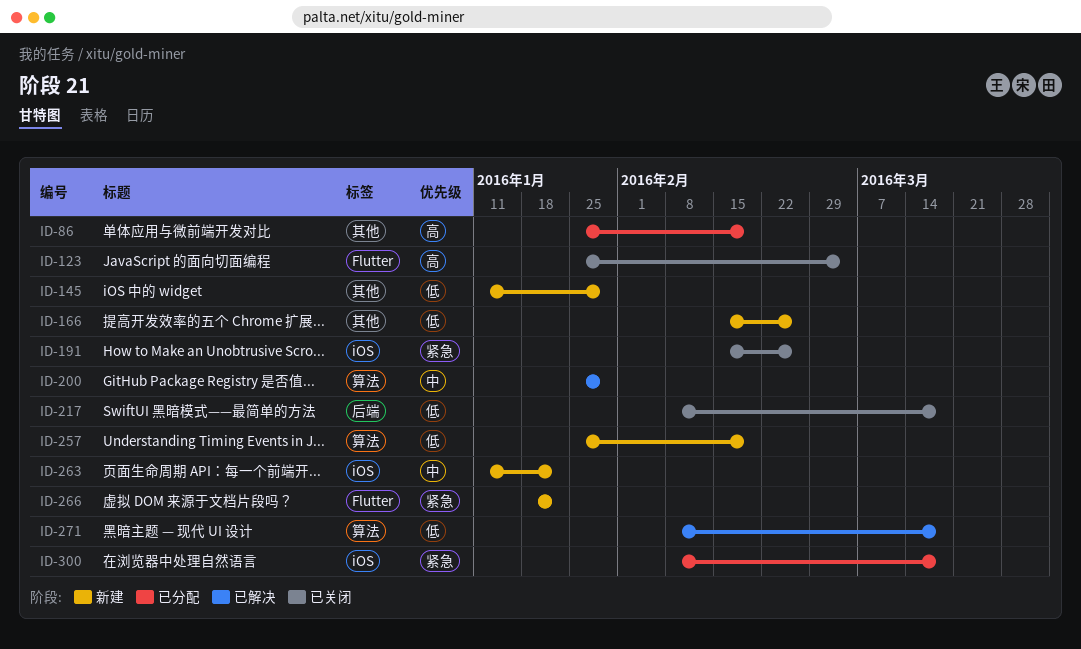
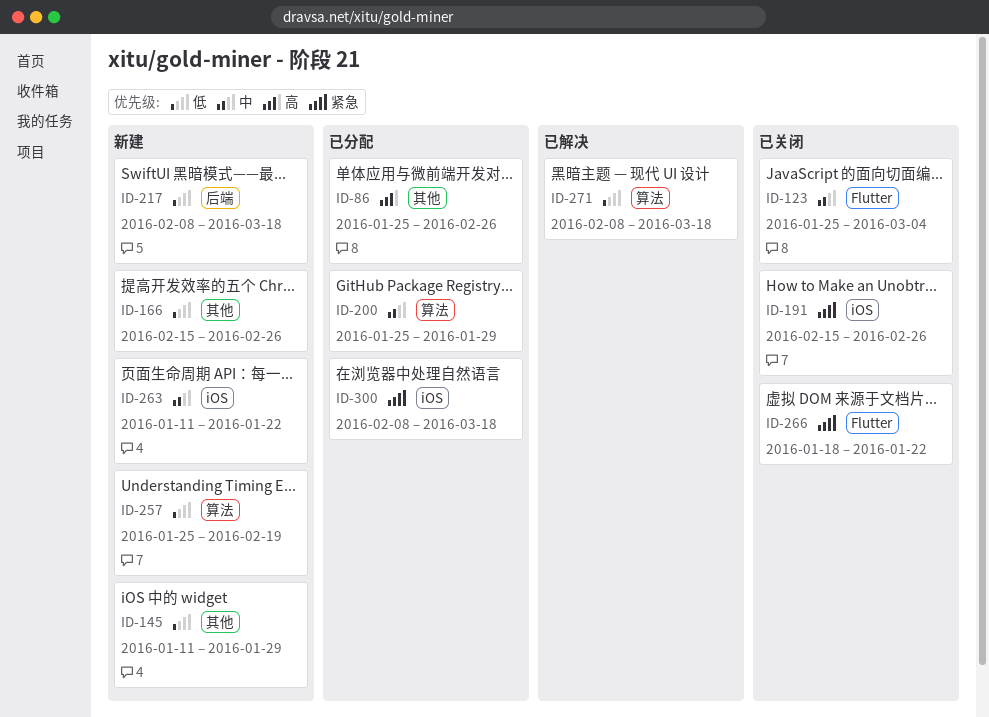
ID-86, due: Feb 19 -> Feb 26
ID-123, priority: 高 -> 中
ID-200, status: 已解决 -> 已分配
ID-217, status: 已关闭 -> 新建
ID-266, status: 新建 -> 已关闭

